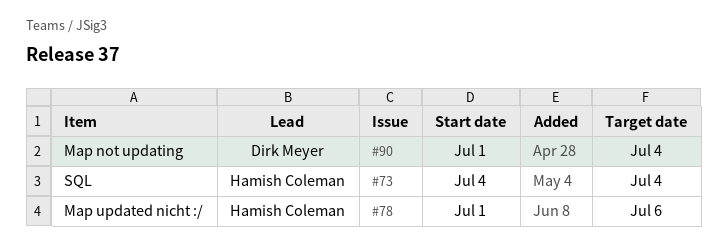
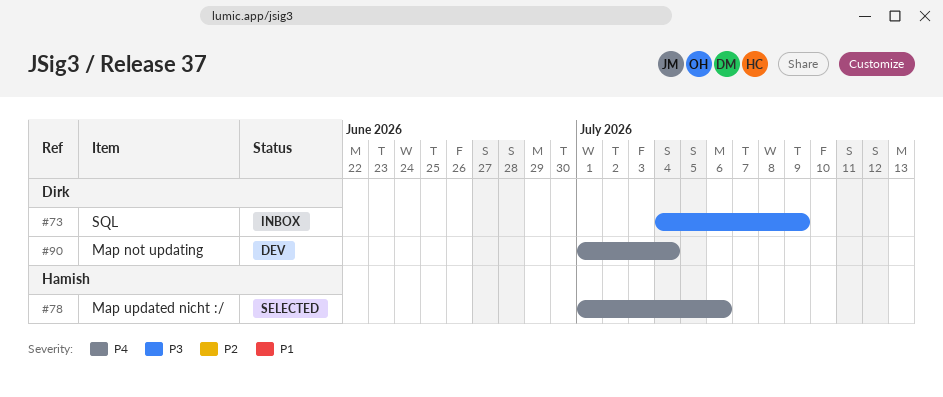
#73, owner: Hamish Coleman -> Dirk Meyer
#73, due: Jul 4 -> Jul 9

